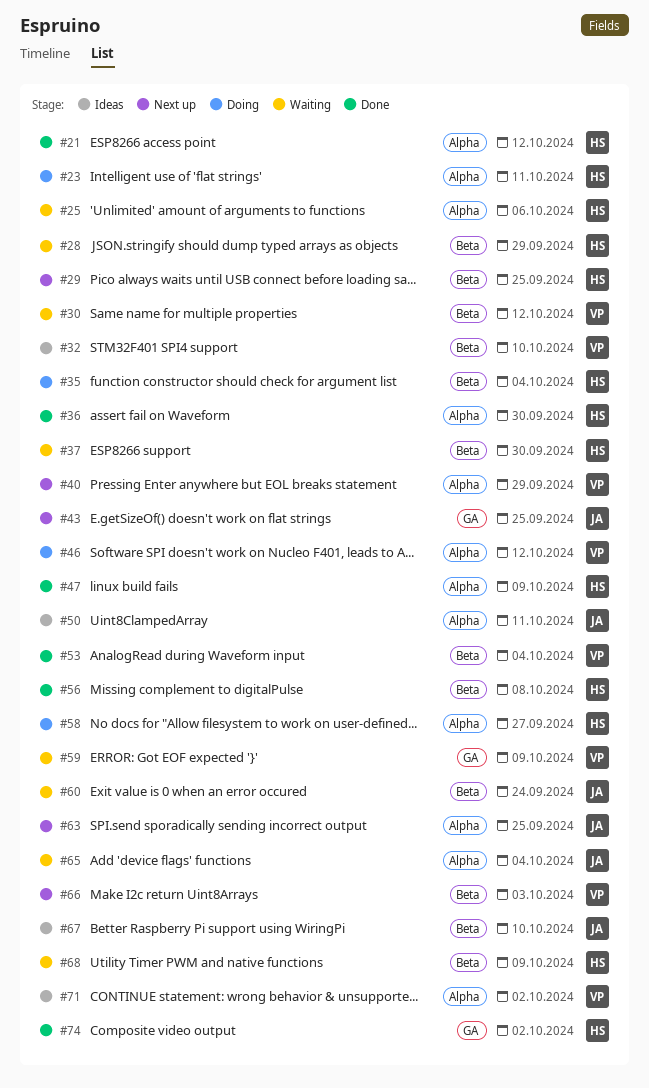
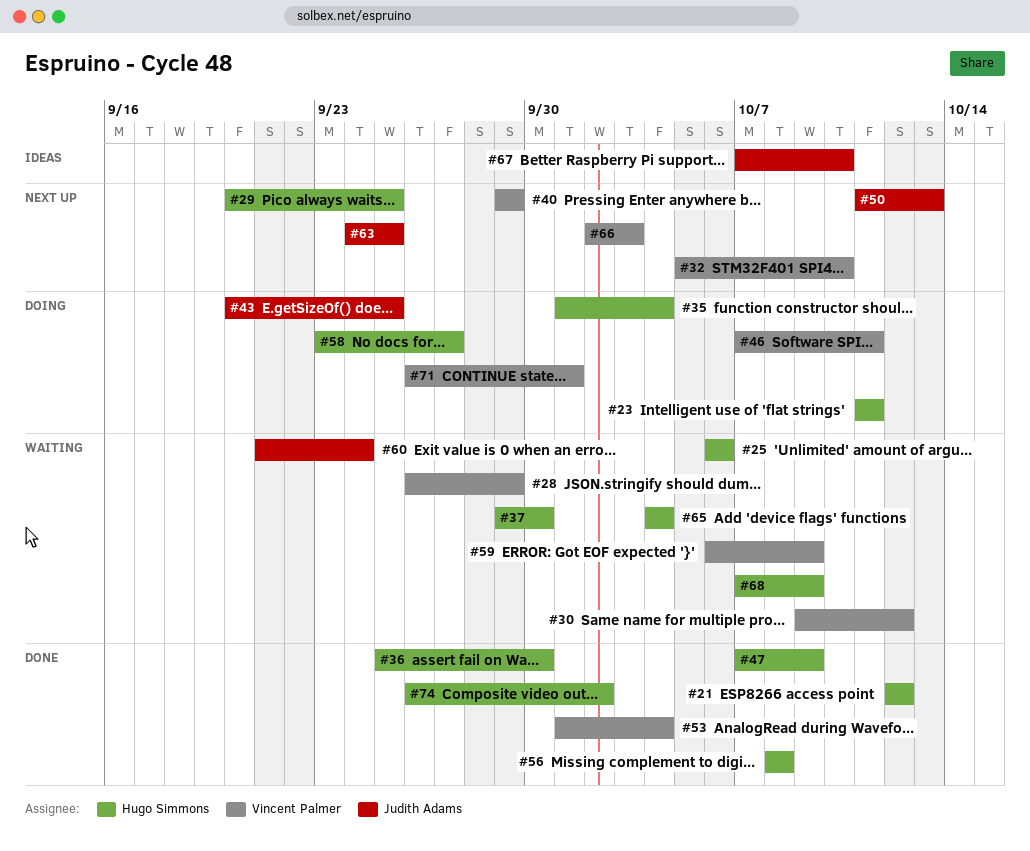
#28, owner: Hugo Simmons -> Vincent Palmer
#32, status: Ideas -> Next up
#43, status: Next up -> Doing
#46, due: Oct 12 -> Oct 11
#50, status: Ideas -> Next up
#50, due: Oct 11 -> Oct 13
#65, owner: Judith Adams -> Hugo Simmons
#71, status: Ideas -> Doing
#71, due: Oct 2 -> Oct 1

